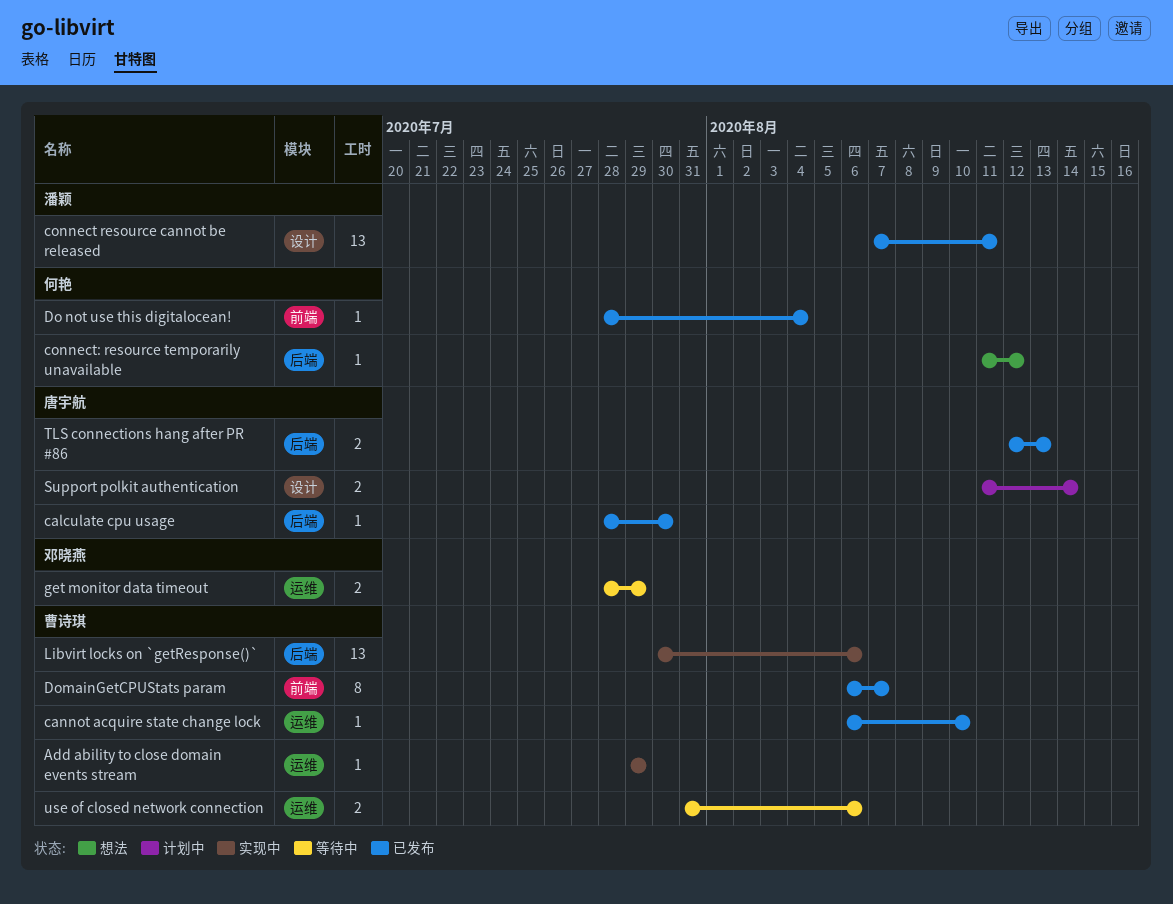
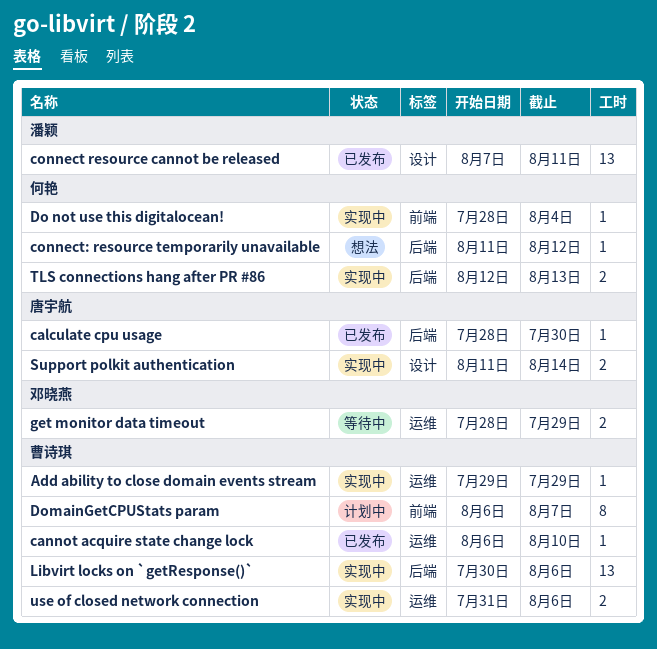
Do not use this digitalocean!, status: 已发布 -> 实现中
DomainGetCPUStats param, status: 已发布 -> 计划中
Support polkit authentication, status: 计划中 -> 实现中
TLS connections hang after PR #86, status: 已发布 -> 实现中
TLS connections hang after PR #86, owner: 唐宇航 -> 何艳
use of closed network connection, status: 等待中 -> 实现中

